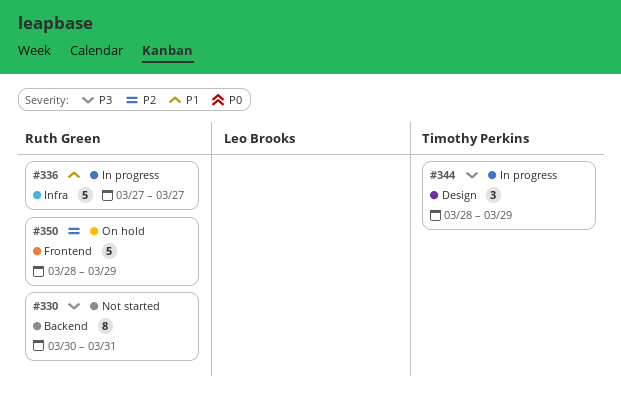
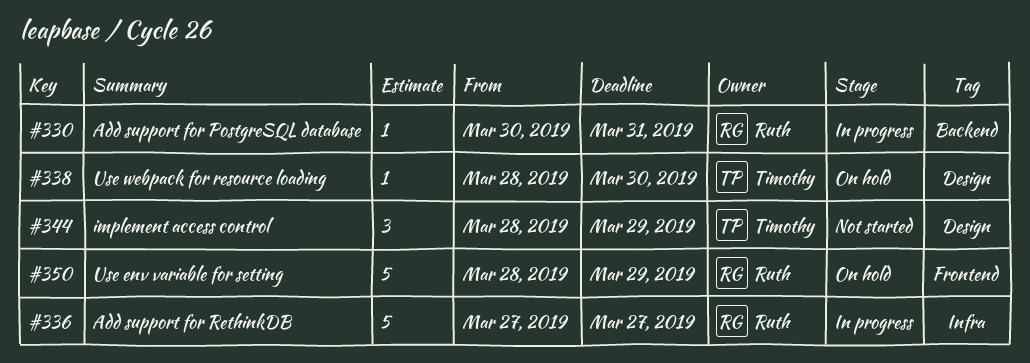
#330, status: Not started -> In progress
#330, estimate: 8 -> 1
#338: none -> present
#344, status: In progress -> Not started

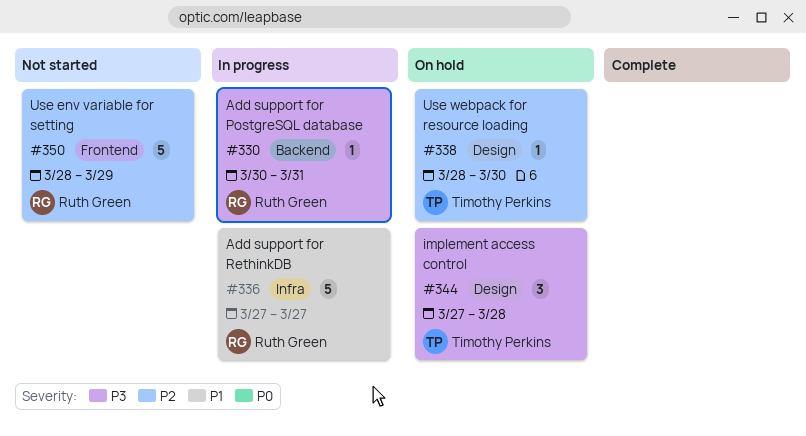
#344, status: Not started -> On hold
#344, start: Mar 28 -> Mar 27
#344, due: Mar 29 -> Mar 28
#350, status: On hold -> Not started

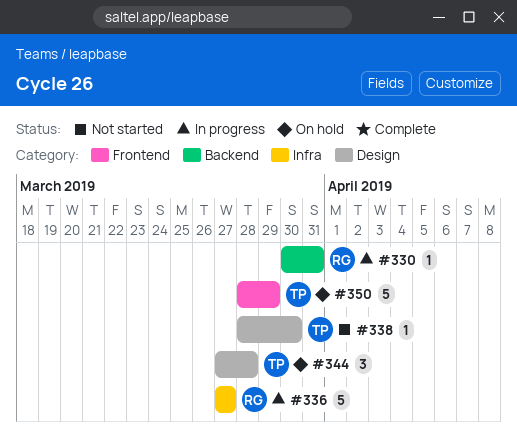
#338, status: On hold -> Not started
#350, status: Not started -> On hold
#350, owner: Ruth Green -> Timothy Perkins

